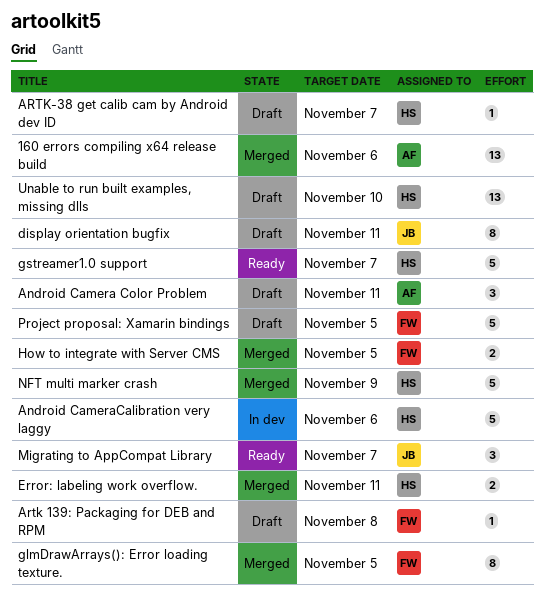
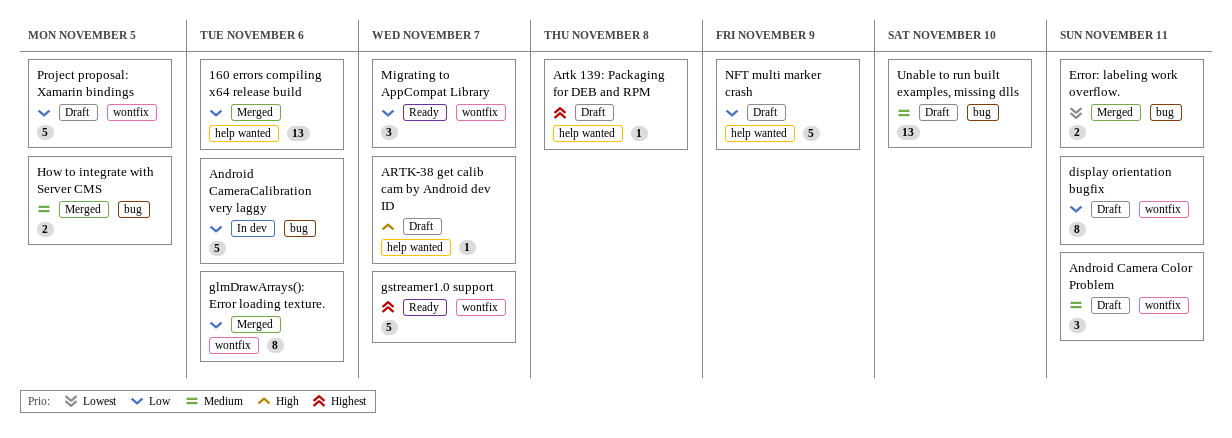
glmDrawArrays(): Error loading texture., due: Nov 5 -> Nov 6
NFT multi marker crash, status: Merged -> Draft

